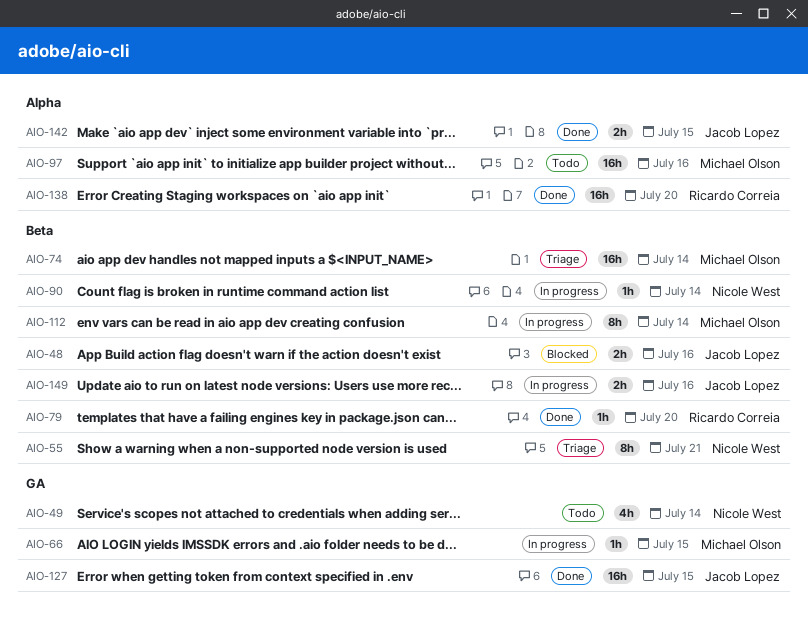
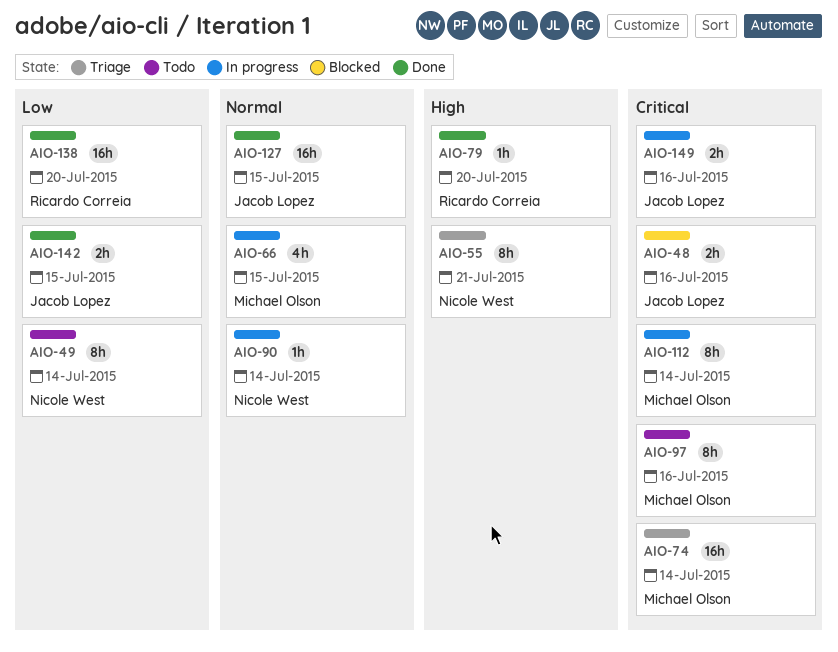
AIO-49, estimate: 4h -> 8h
AIO-66, estimate: 1h -> 4h
AIO-97, estimate: 16h -> 8h

